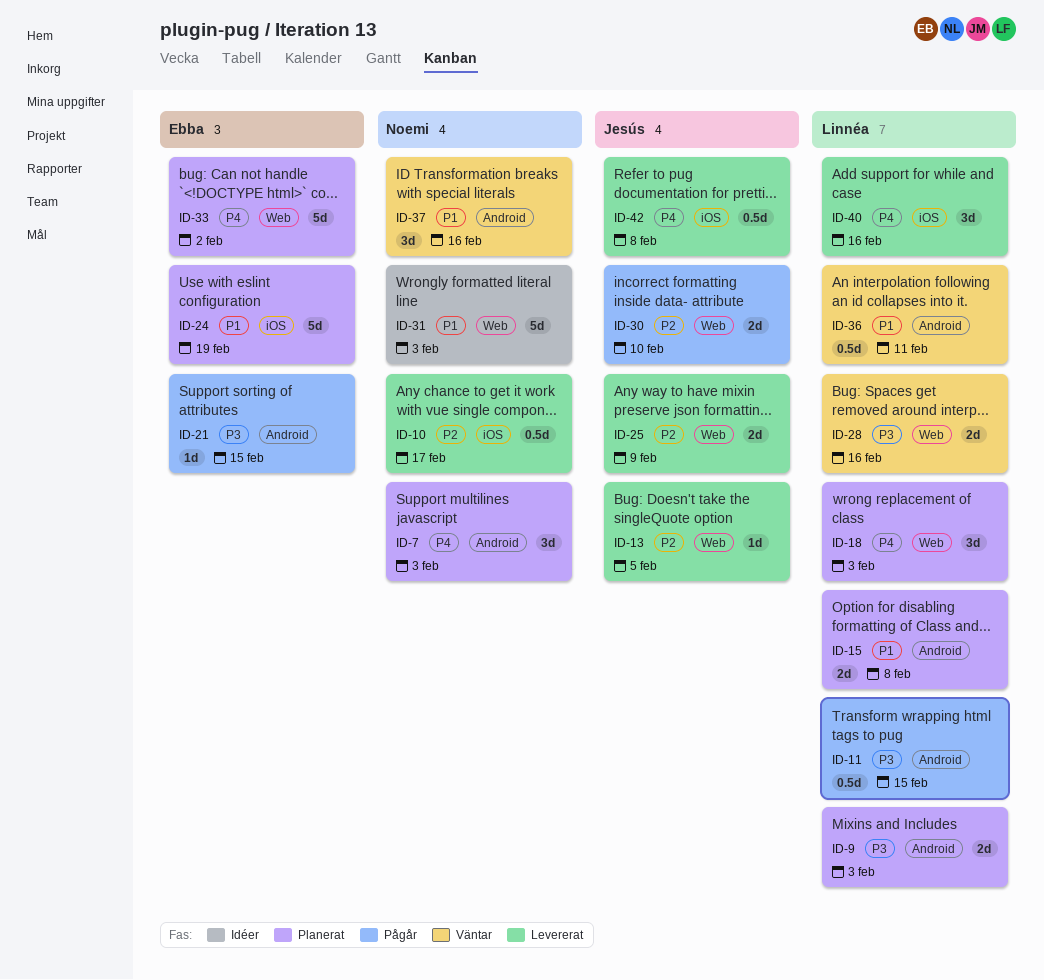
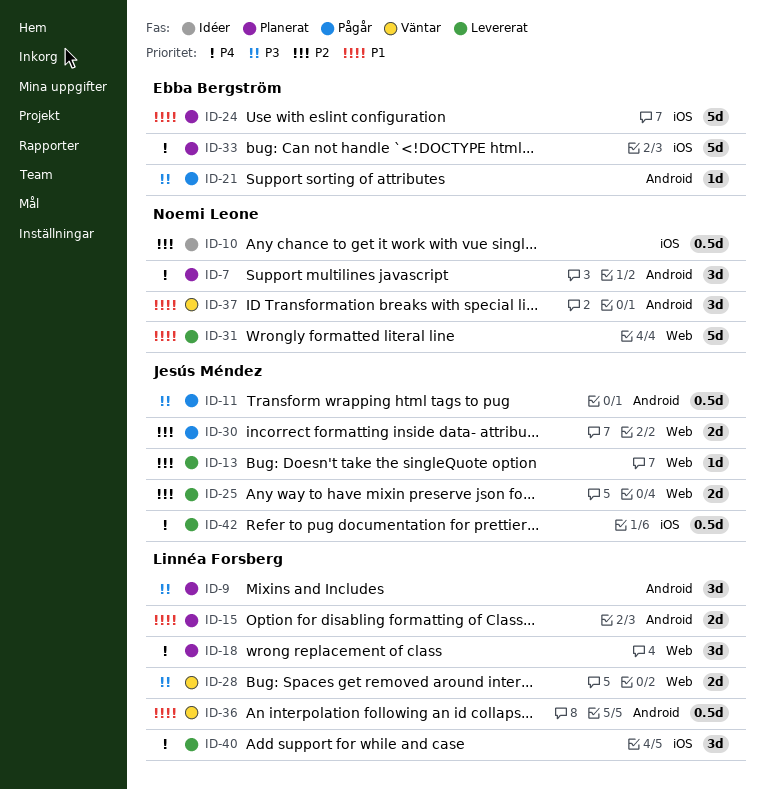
ID-9, estimate: 2d -> 3d
ID-10, status: Levererat -> Idéer
ID-11, owner: Linnéa Forsberg -> Jesús Méndez
ID-31, status: Idéer -> Levererat
ID-33, label: Web -> iOS

